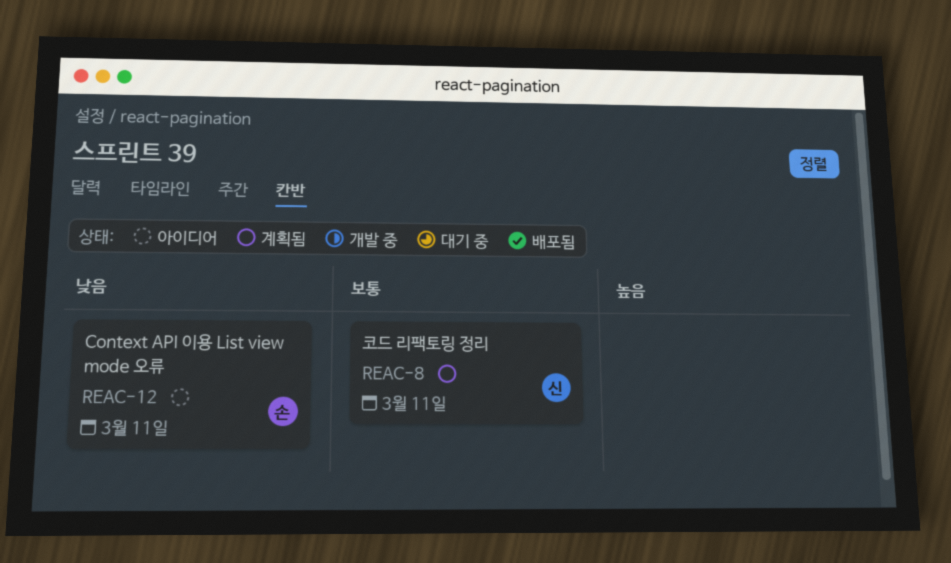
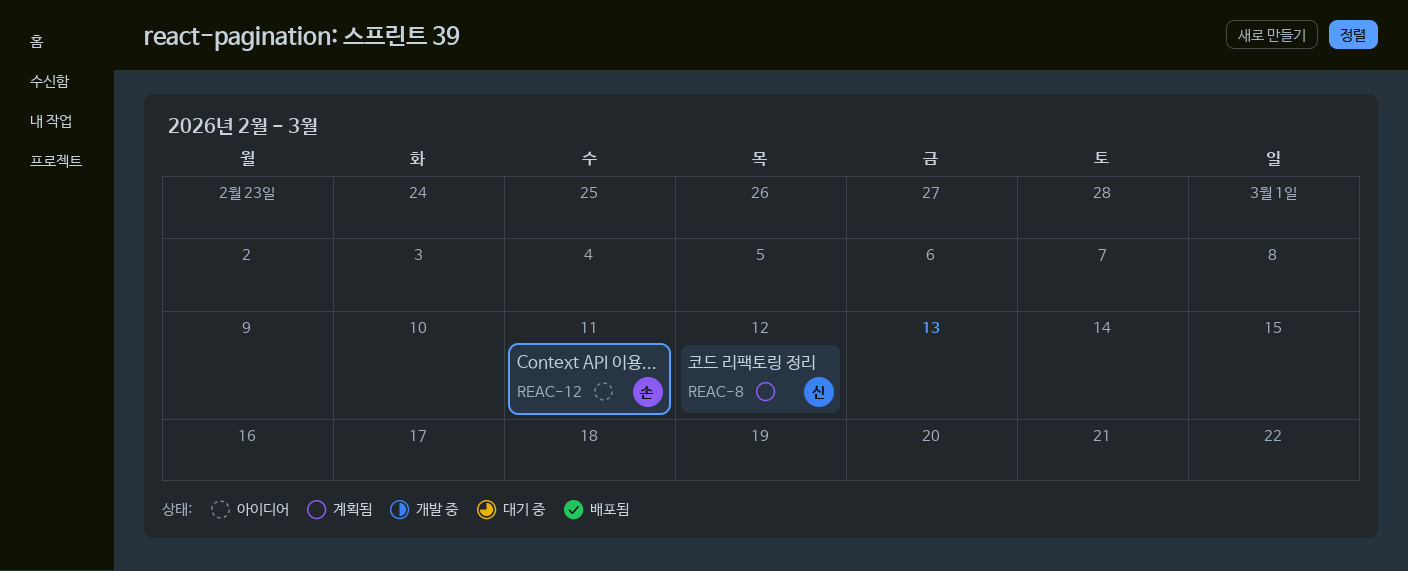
REAC-8, due: Mar 11 -> Mar 12

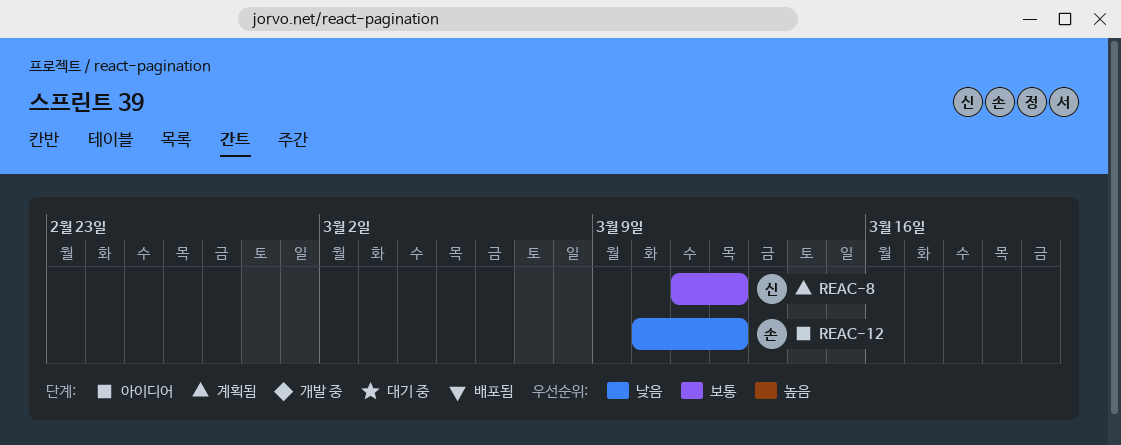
REAC-12, due: Mar 11 -> Mar 12

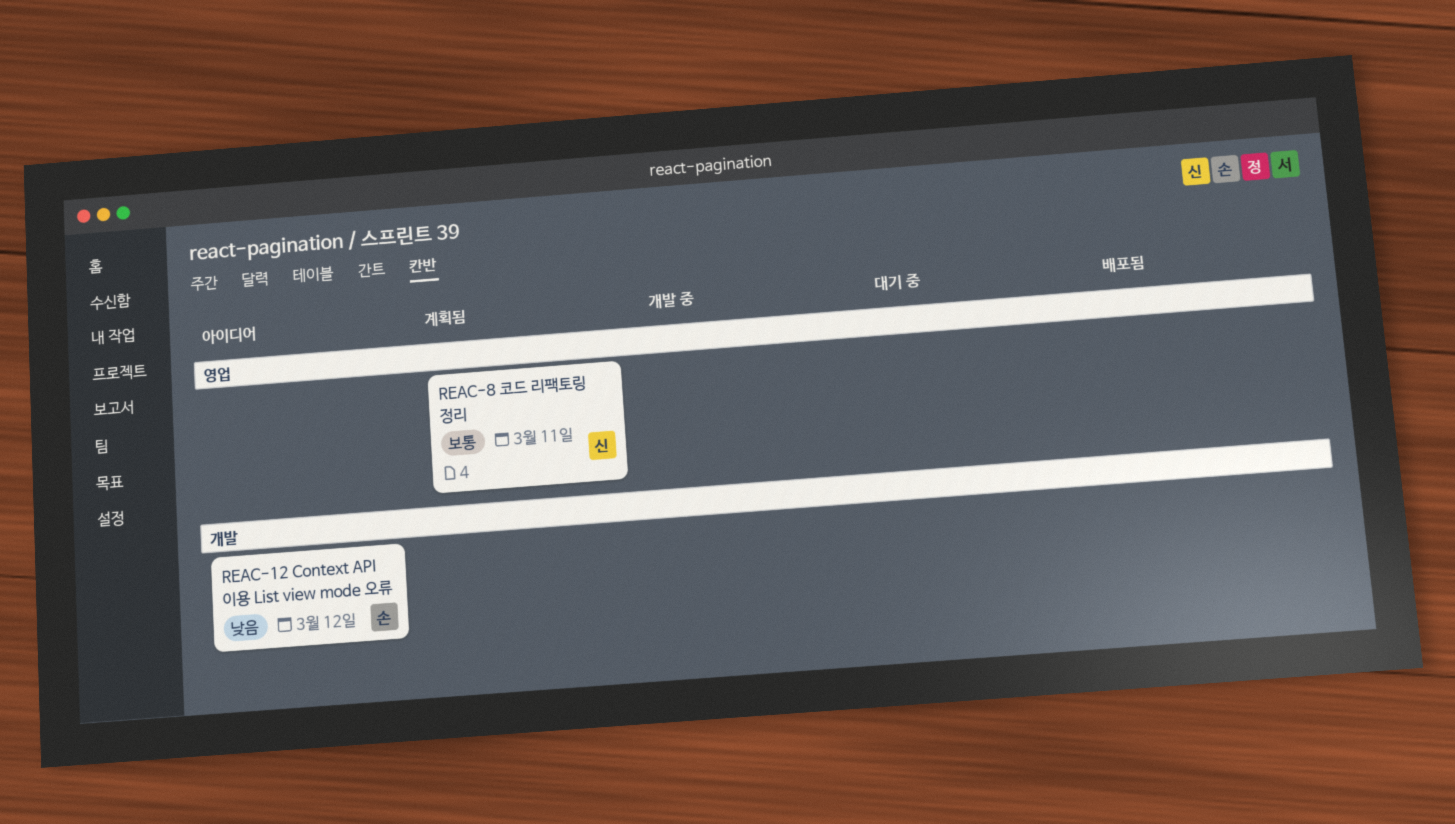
REAC-8, due: Mar 12 -> Mar 11

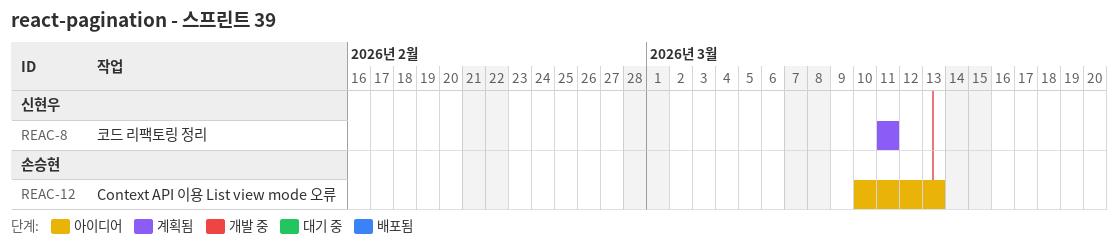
REAC-12, due: Mar 12 -> Mar 13

